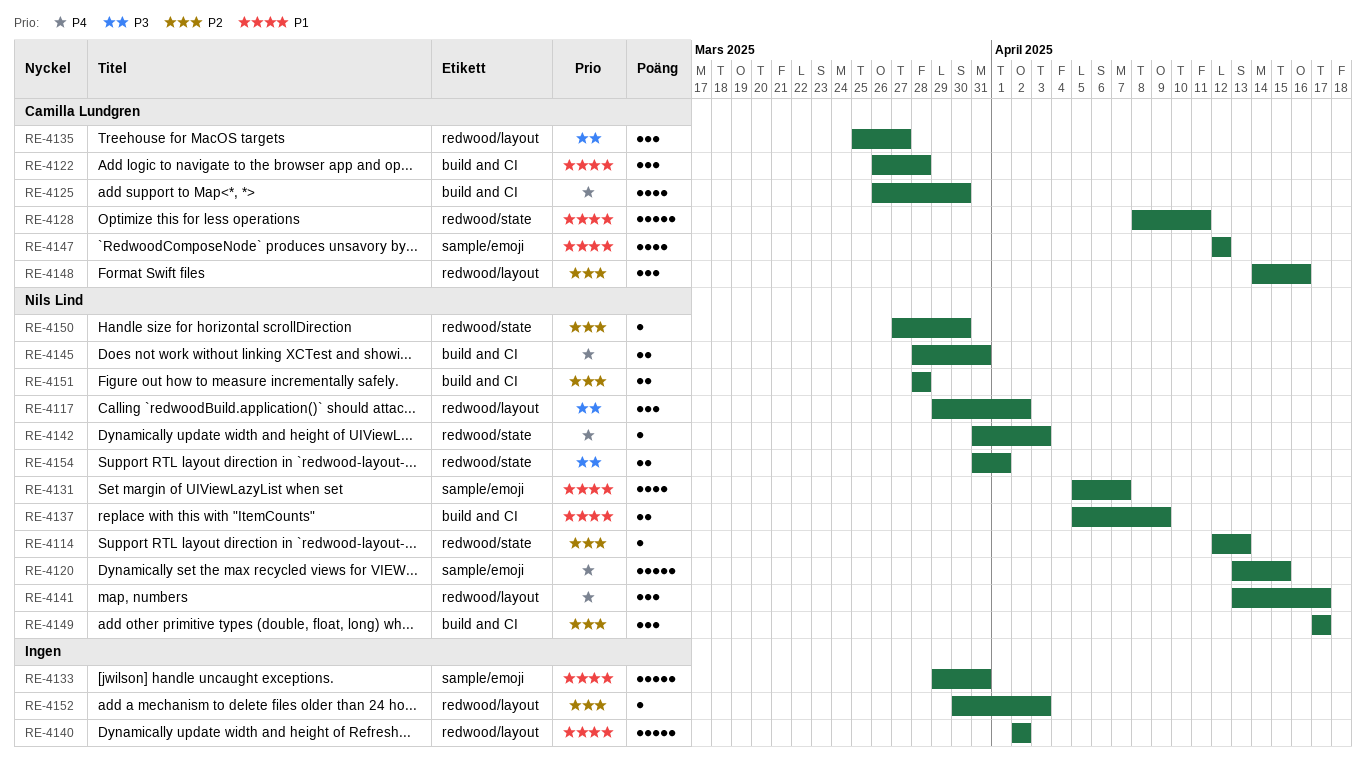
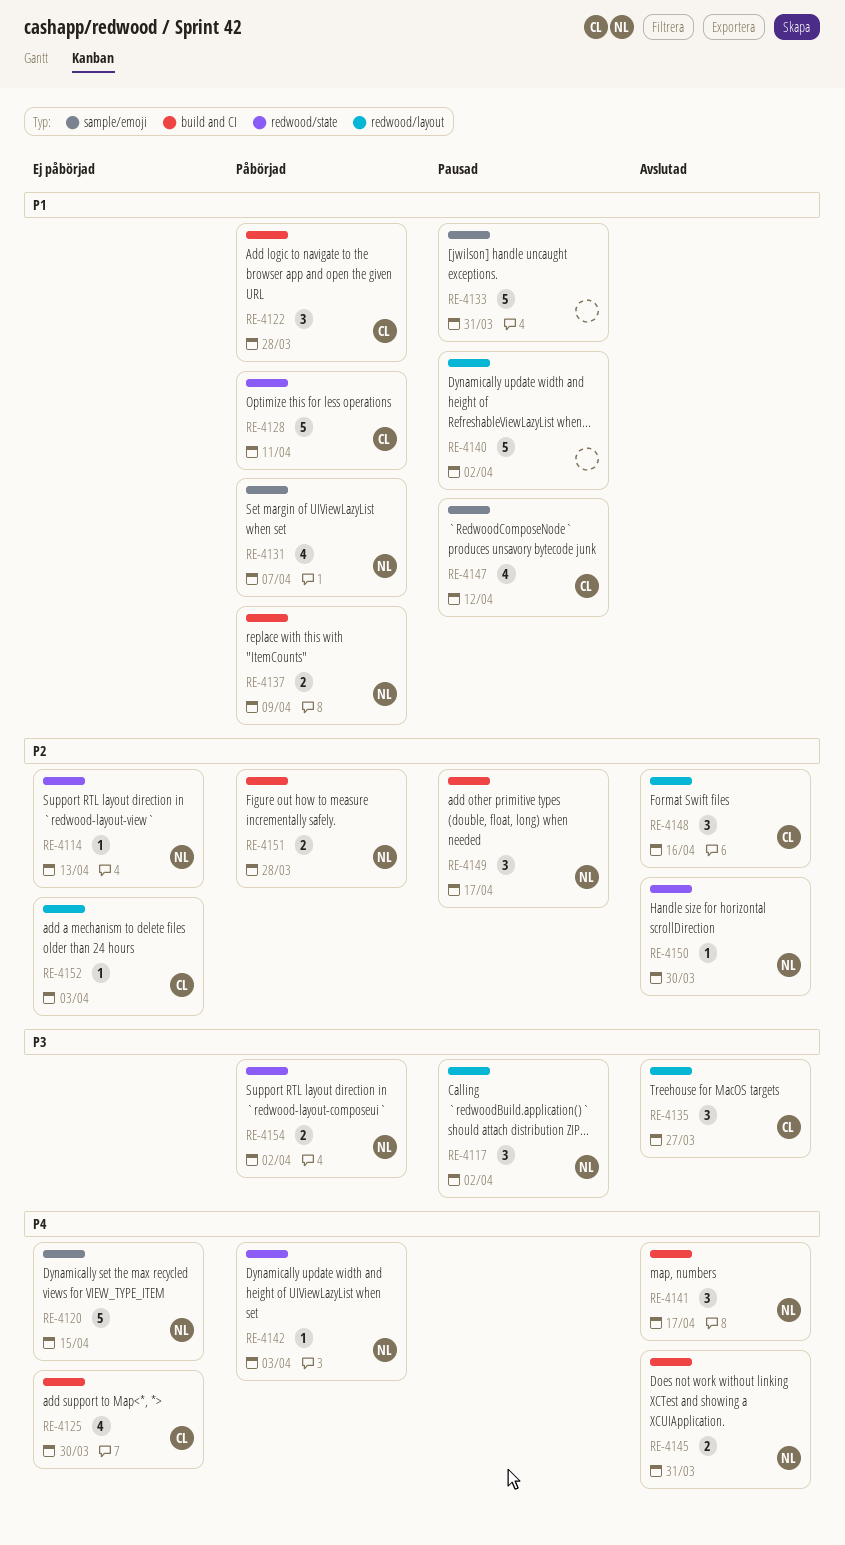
RE-4141, label: redwood/layout -> build and CI
RE-4152, owner: none -> Camilla Lundgren
RE-4154, due: Apr 1 -> Apr 2

